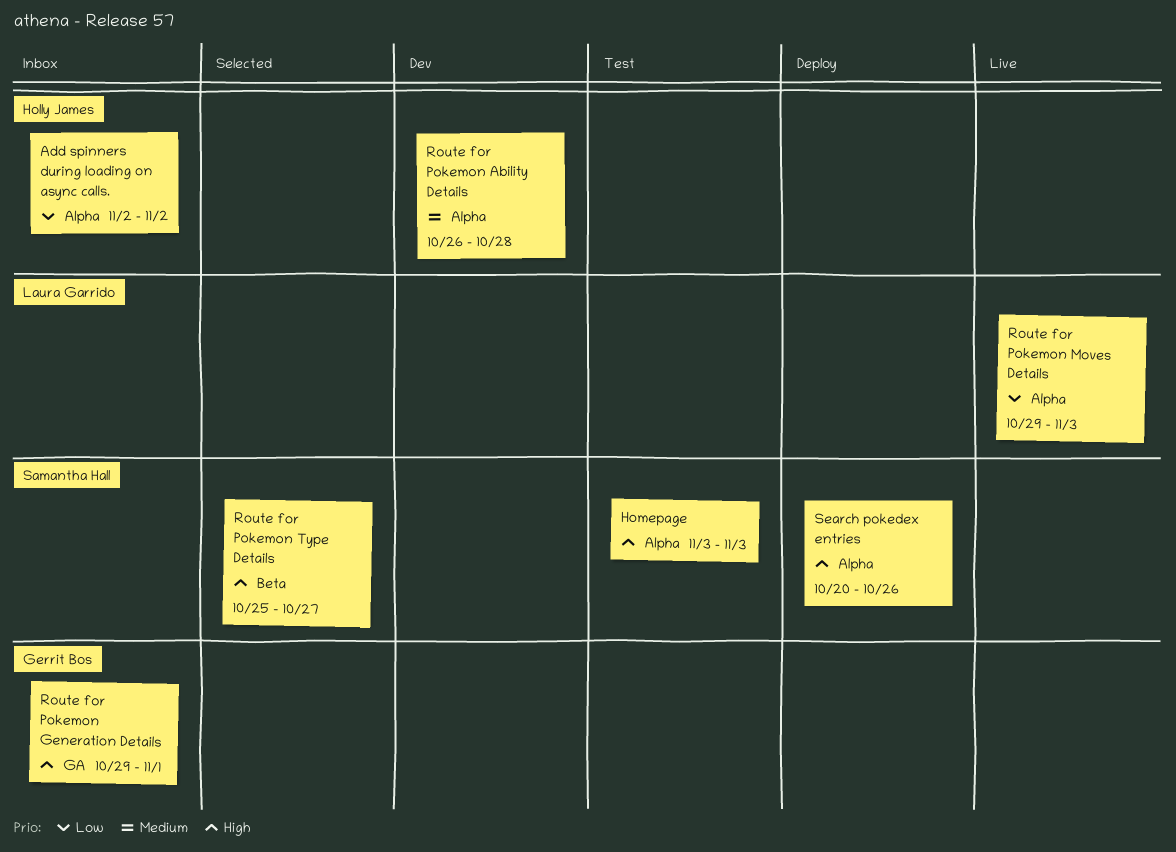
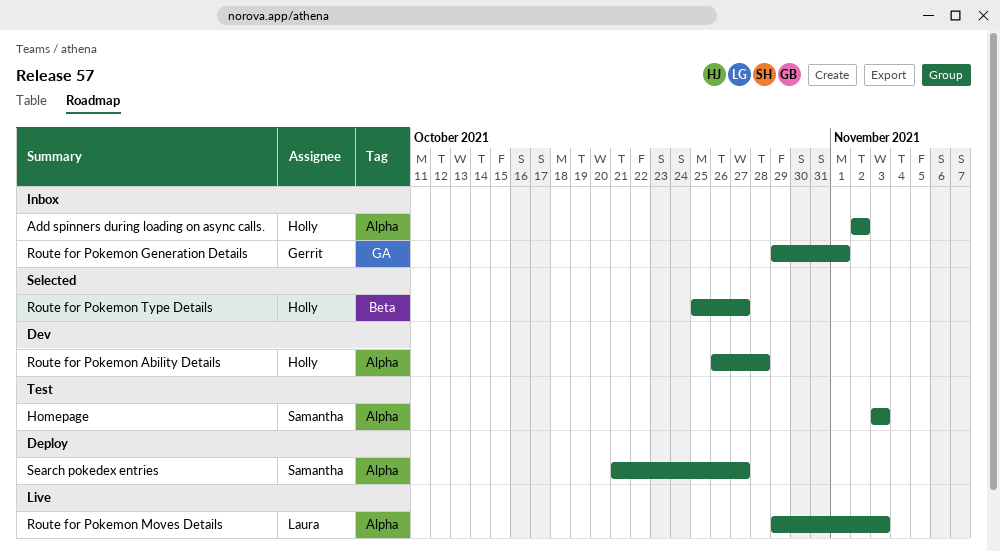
Route for Pokemon Type Details, owner: Samantha Hall -> Holly James
Search pokedex entries, start: Oct 20 -> Oct 21
Search pokedex entries, due: Oct 26 -> Oct 27

